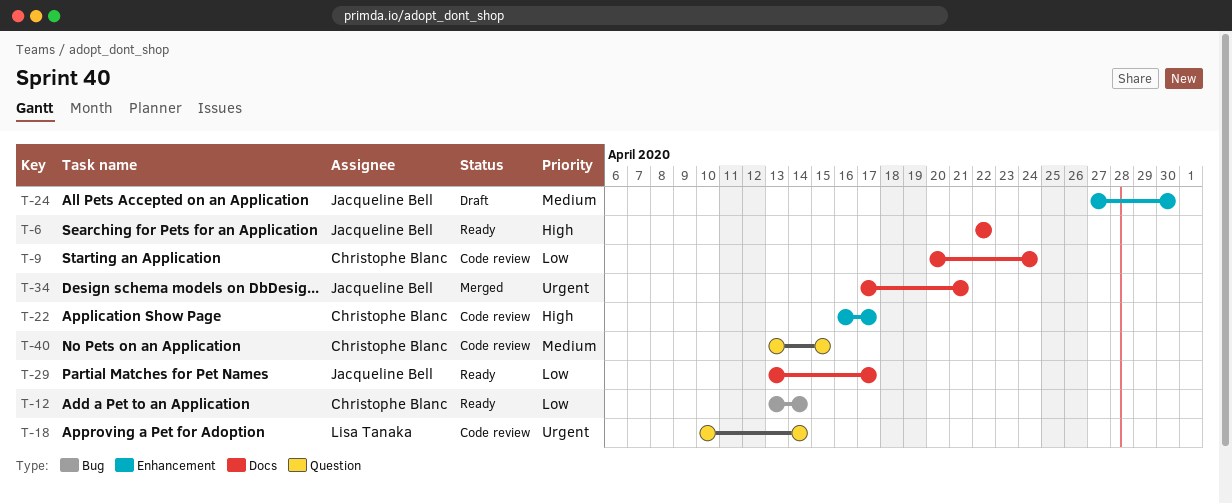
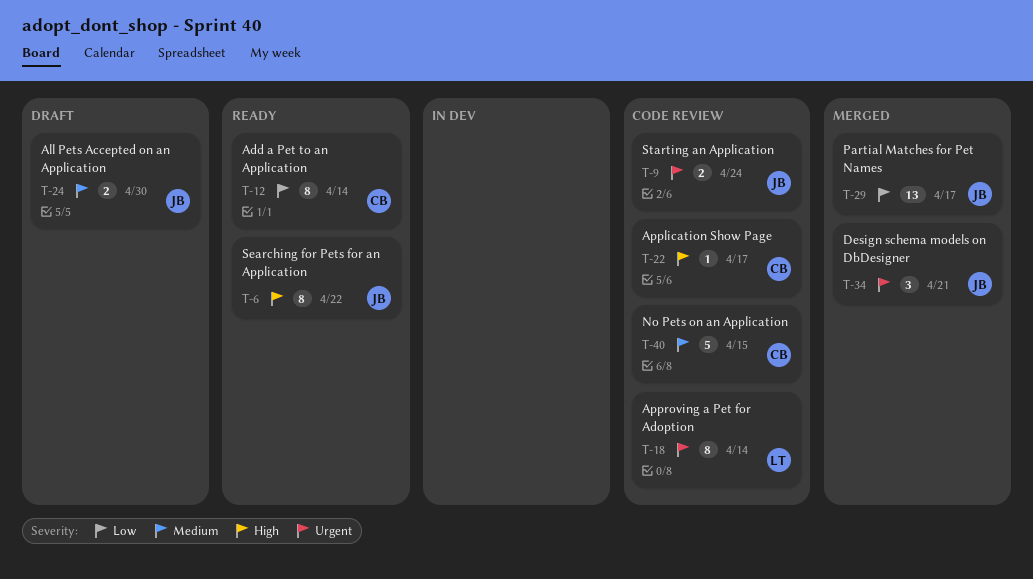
T-9, owner: Christophe Blanc -> Jacqueline Bell
T-9, priority: Low -> Urgent
T-29, status: Ready -> Merged

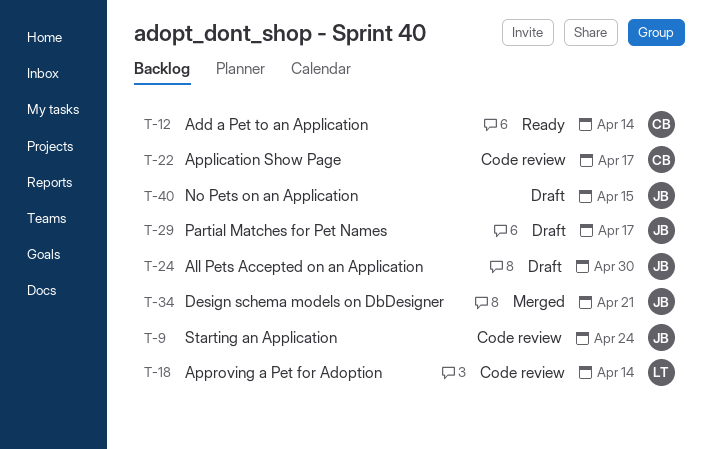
T-6: present -> none
T-29, status: Merged -> Draft
T-40, status: Code review -> Draft
T-40, owner: CB -> JB

